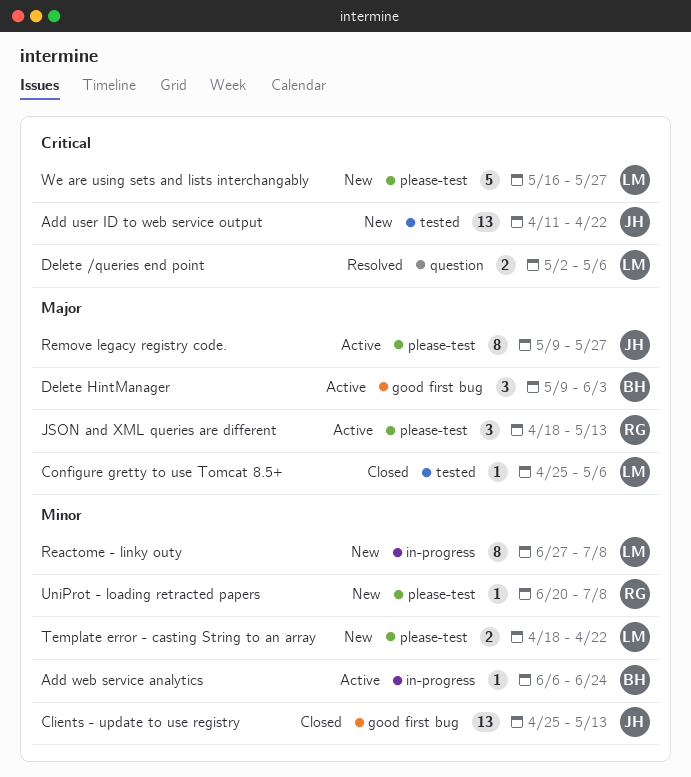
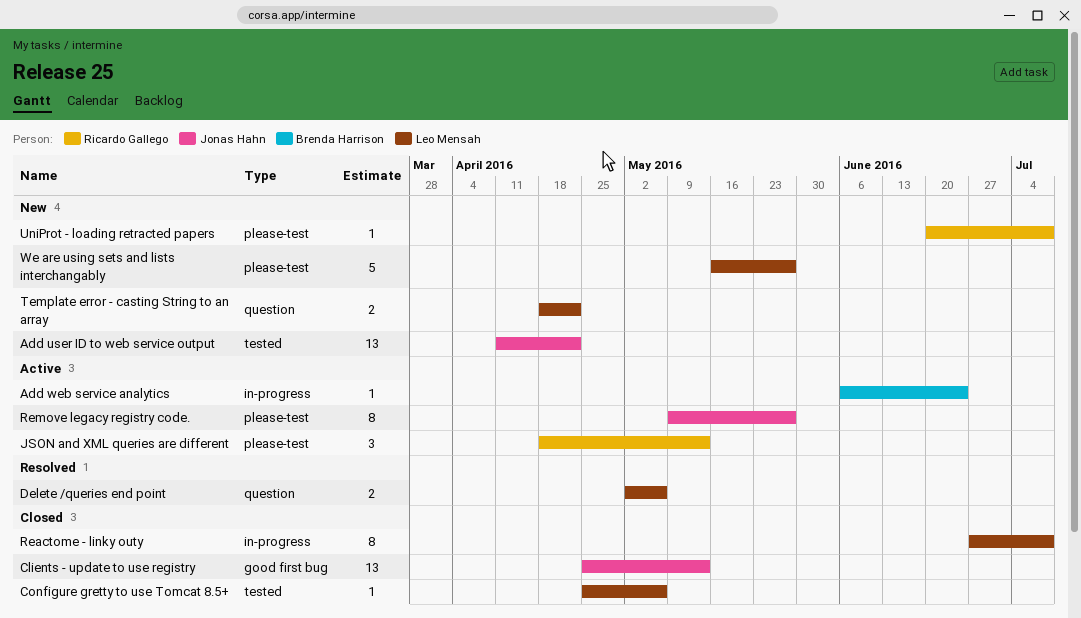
Delete HintManager: present -> none
Reactome - linky outy, status: New -> Closed
Template error - casting String to an array, label: please-test -> question

